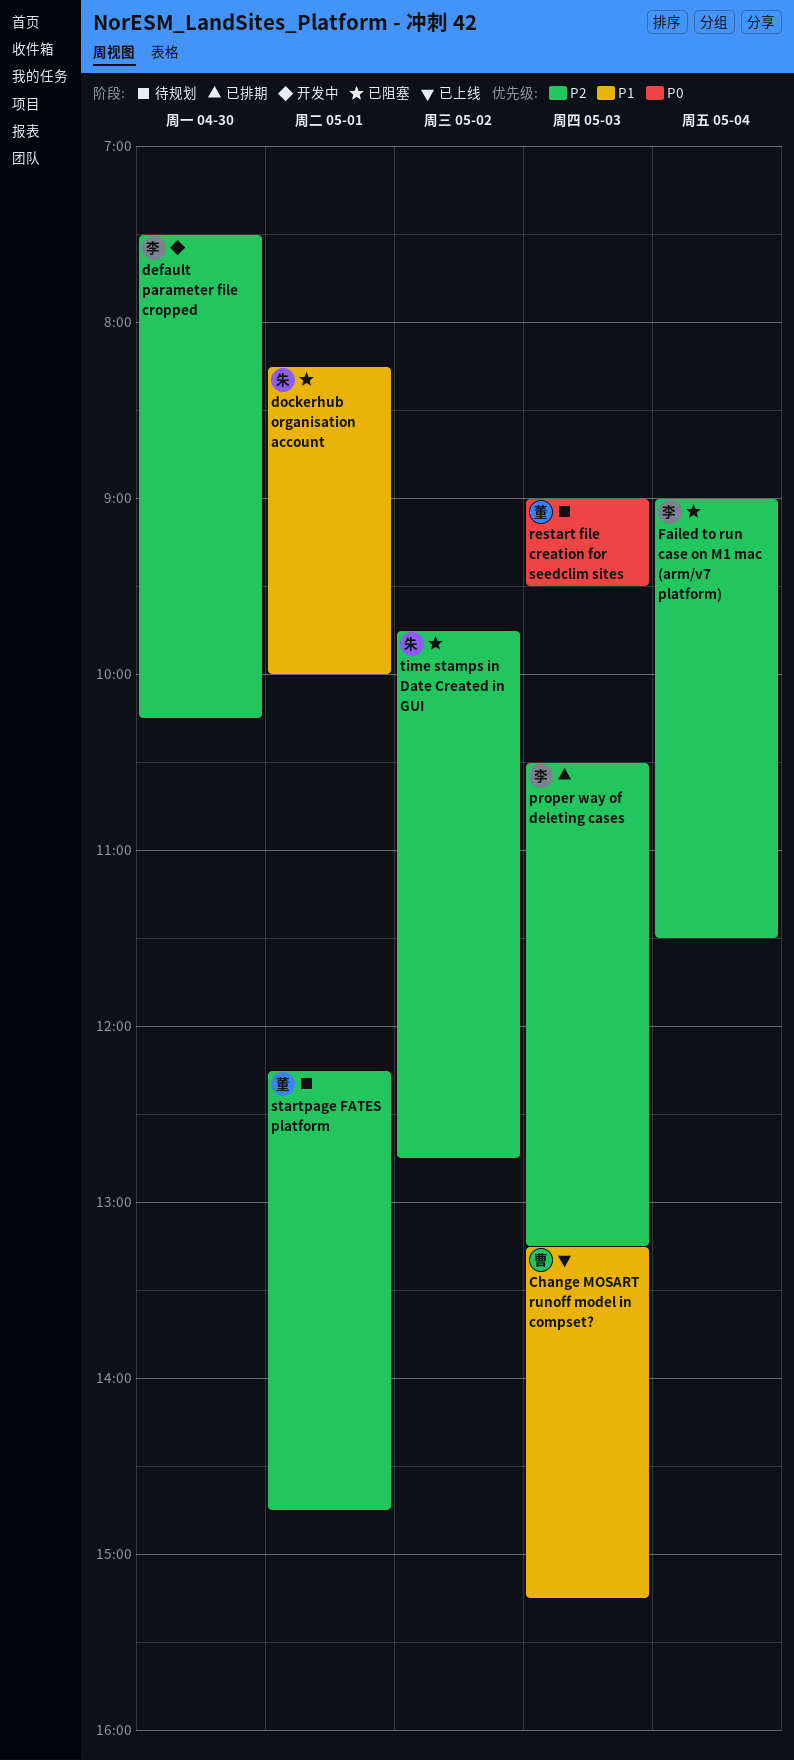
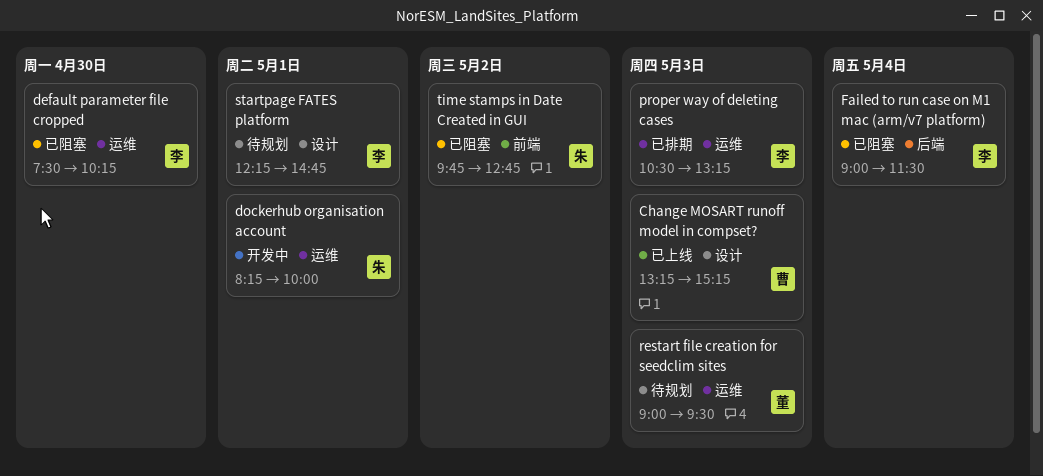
default parameter file cropped, status: 开发中 -> 已阻塞
dockerhub organisation account, status: 已阻塞 -> 开发中
startpage FATES platform, owner: 董 -> 李

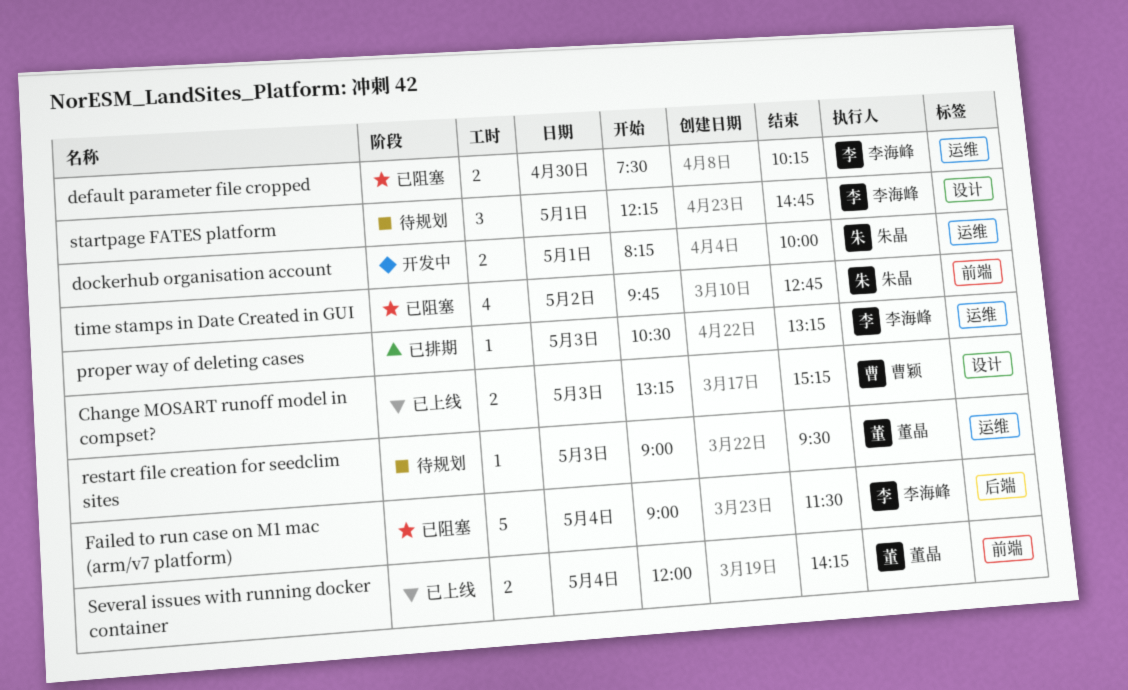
Several issues with running docker container: none -> present

